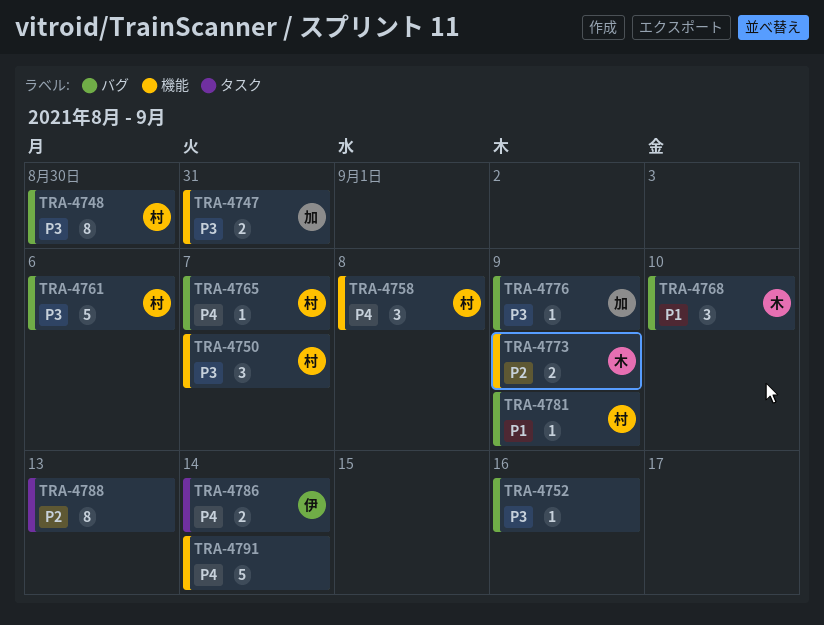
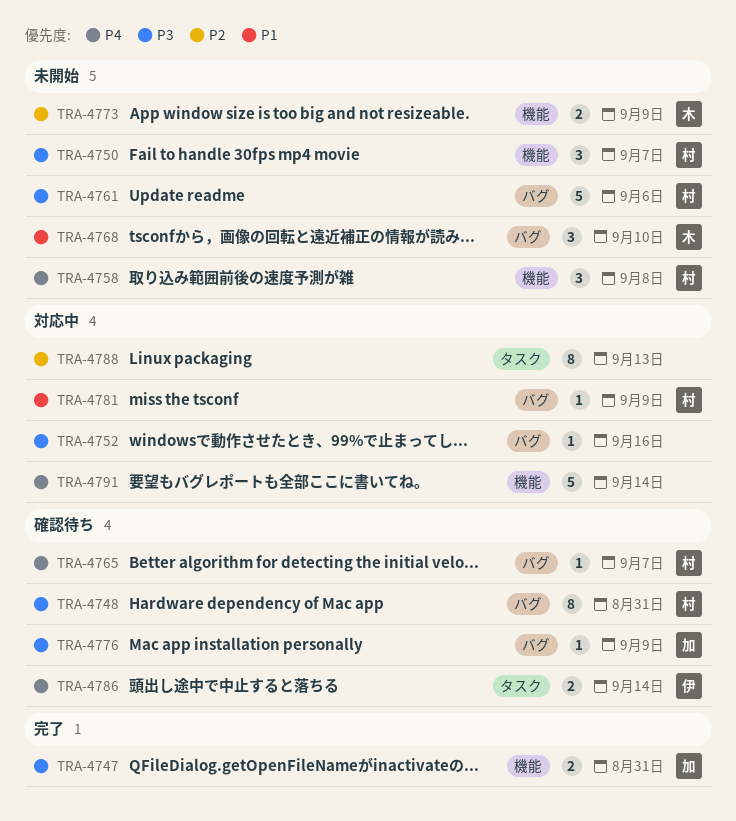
TRA-4748, due: Aug 30 -> Aug 31

